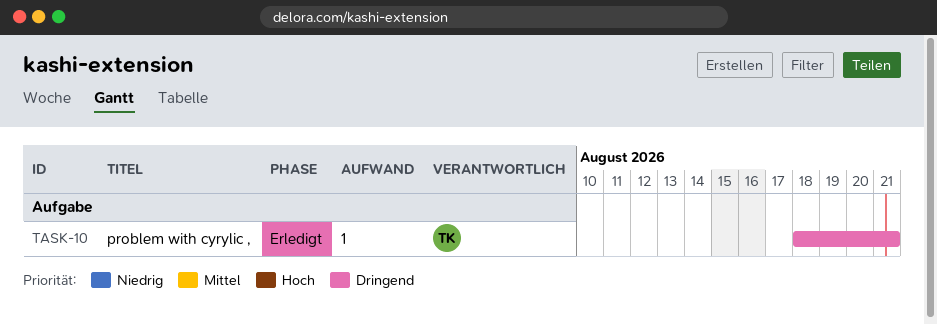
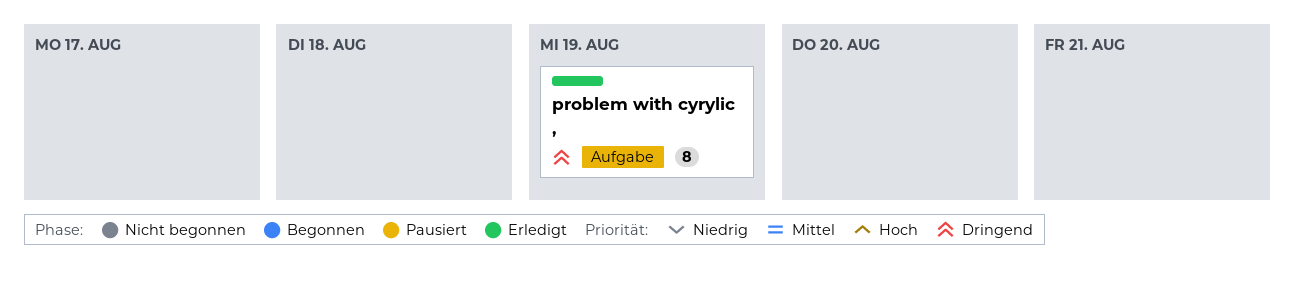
problem with cyrylic ,, estimate: 1 -> 8
problem with cyrylic ,, due: Aug 21 -> Aug 19

